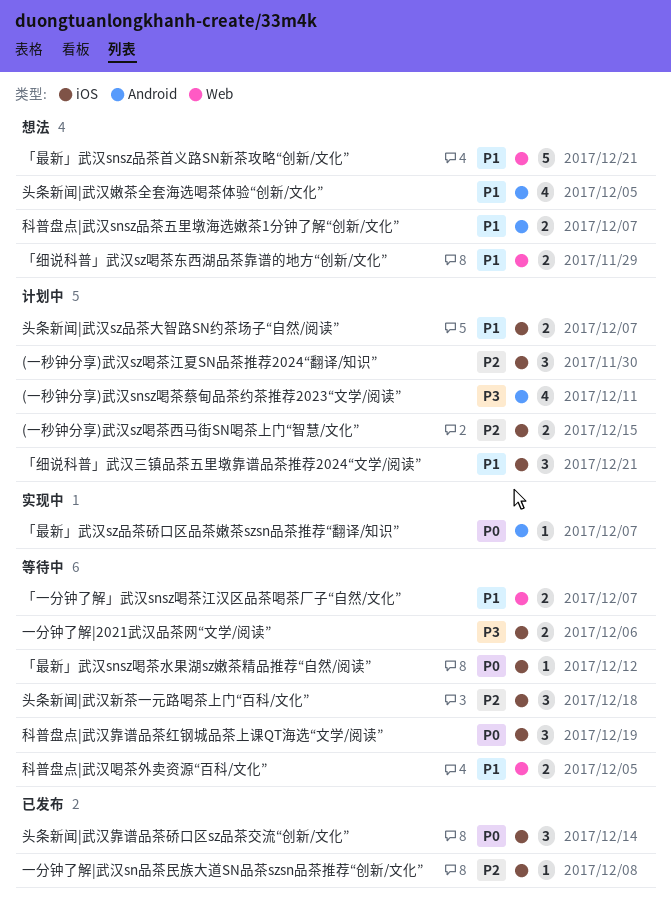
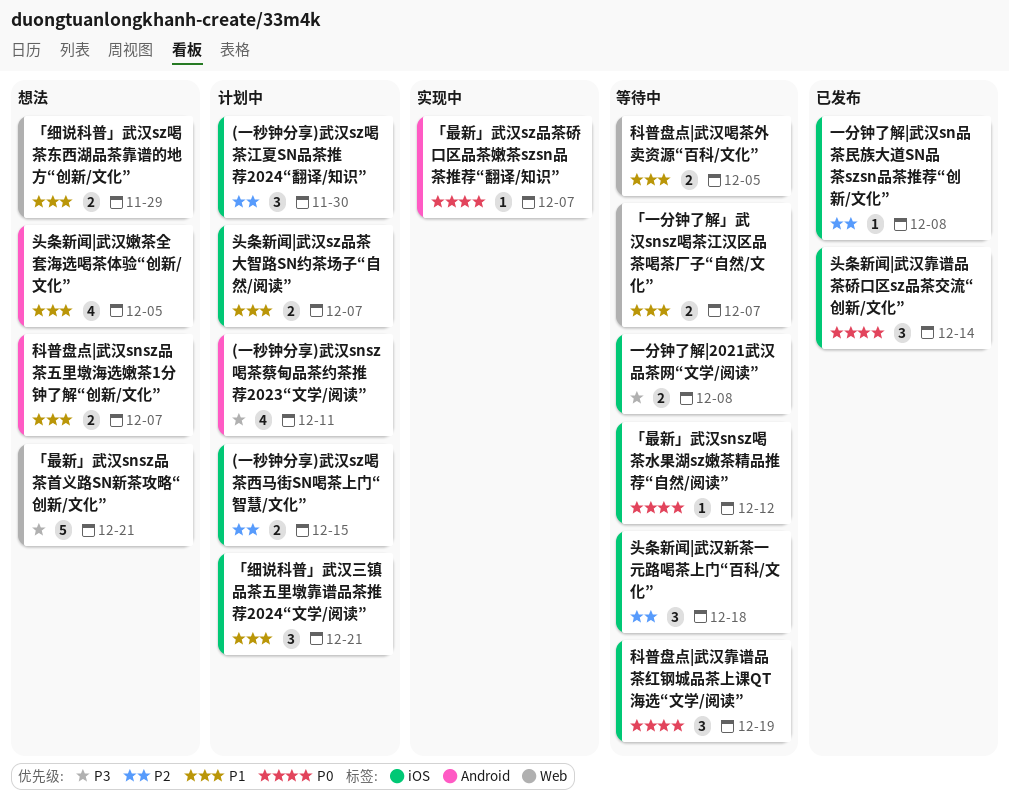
「最新」武汉snsz品茶首义路SN新茶攻略“创新/文化”, priority: P1 -> P3
一分钟了解|2021武汉品茶网“文学/阅读”, due: Dec 6 -> Dec 8

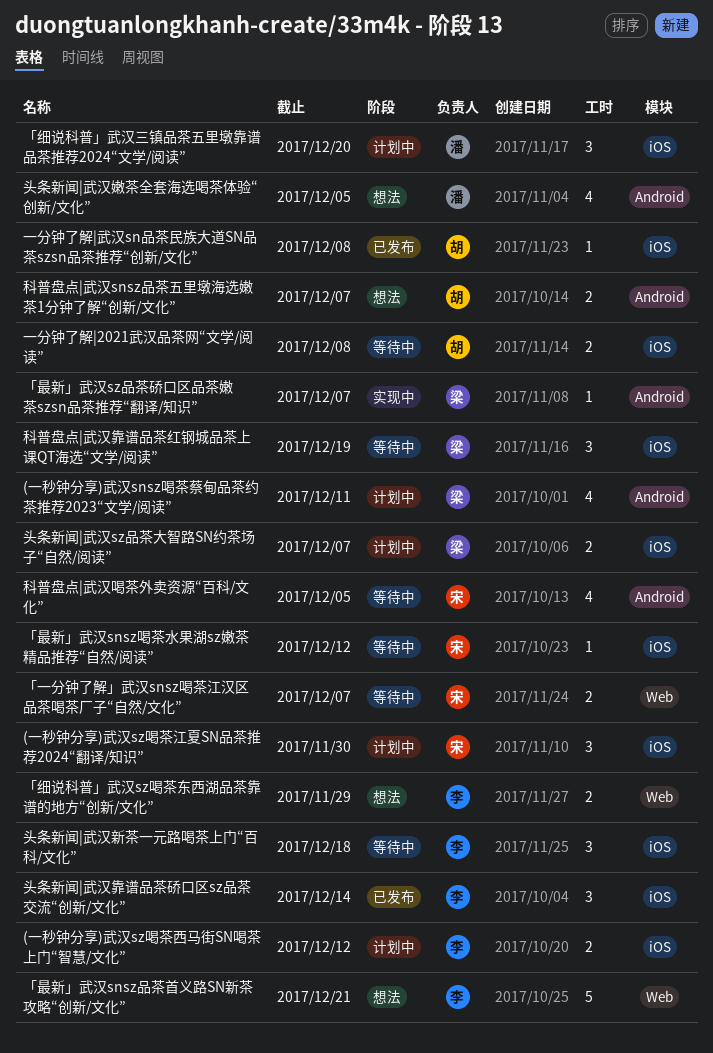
(一秒钟分享)武汉sz喝茶西马街SN喝茶上门“智慧/文化”, due: Dec 15 -> Dec 12
「细说科普」武汉三镇品茶五里墩靠谱品茶推荐2024“文学/阅读”, due: Dec 21 -> Dec 20
科普盘点|武汉喝茶外卖资源“百科/文化”, label: Web -> Android
科普盘点|武汉喝茶外卖资源“百科/文化”, estimate: 2 -> 4

